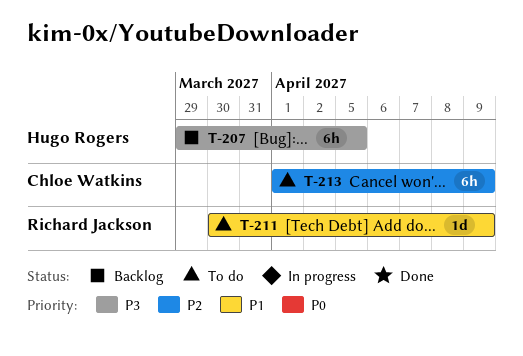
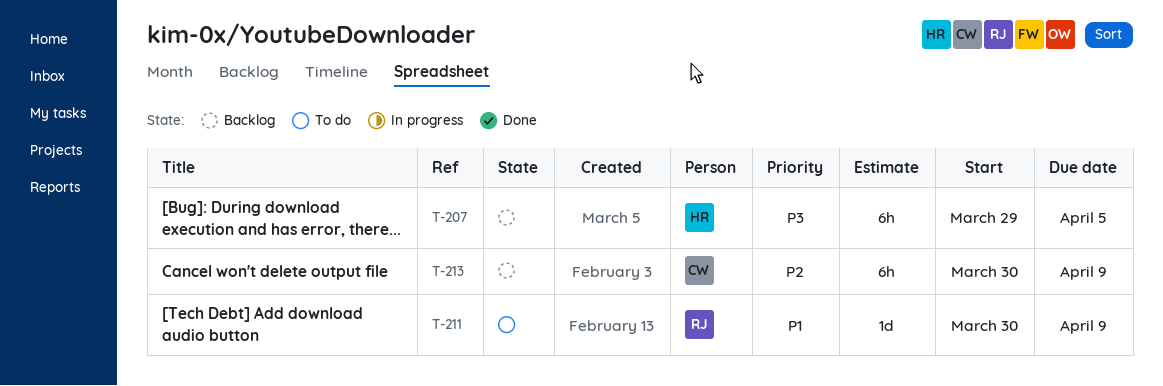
T-213, status: To do -> Backlog
T-213, start: Apr 1 -> Mar 30

